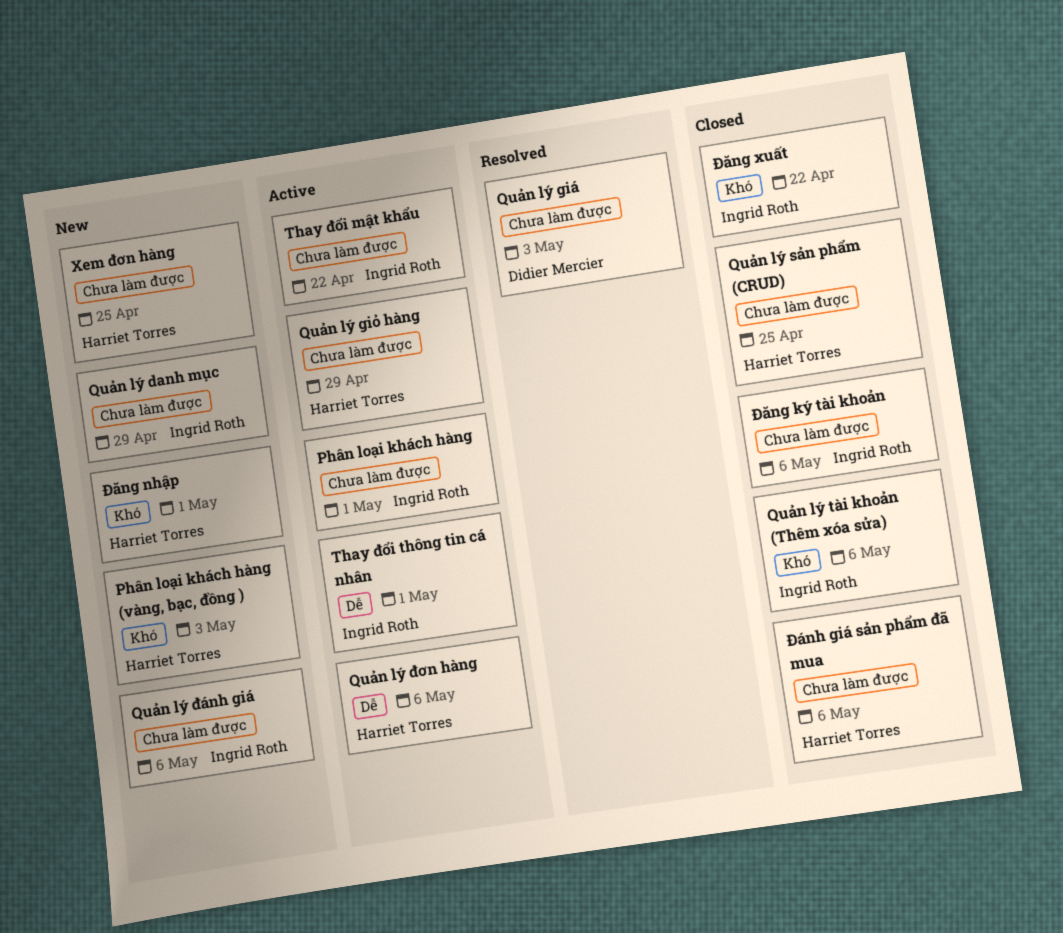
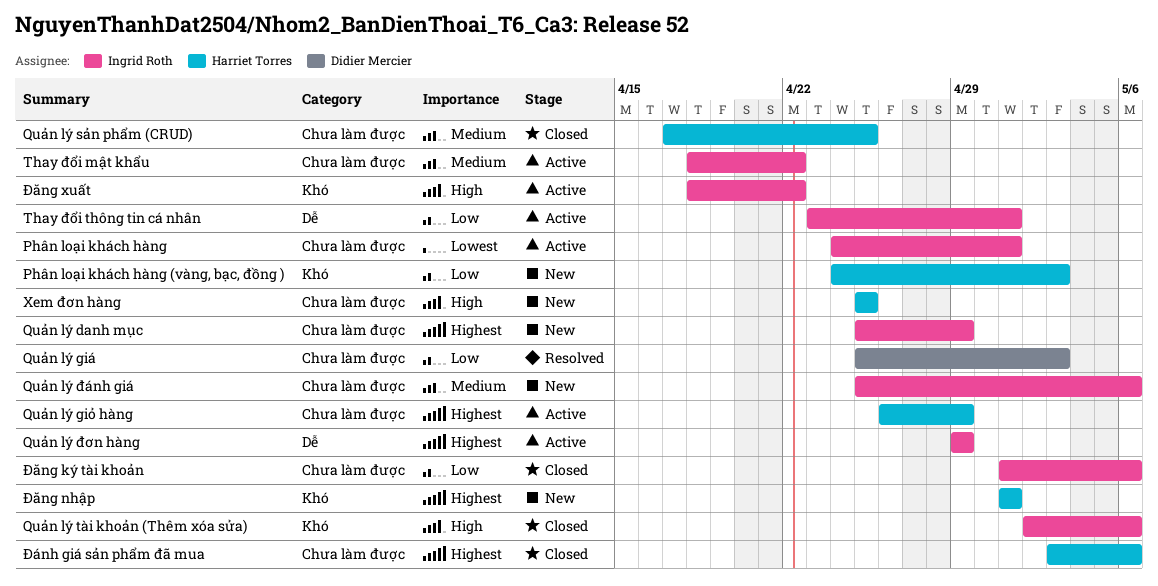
Quản lý đơn hàng, owner: Harriet Torres -> Ingrid Roth
Quản lý đơn hàng, due: May 6 -> Apr 29
Đăng xuất, status: Closed -> Active

